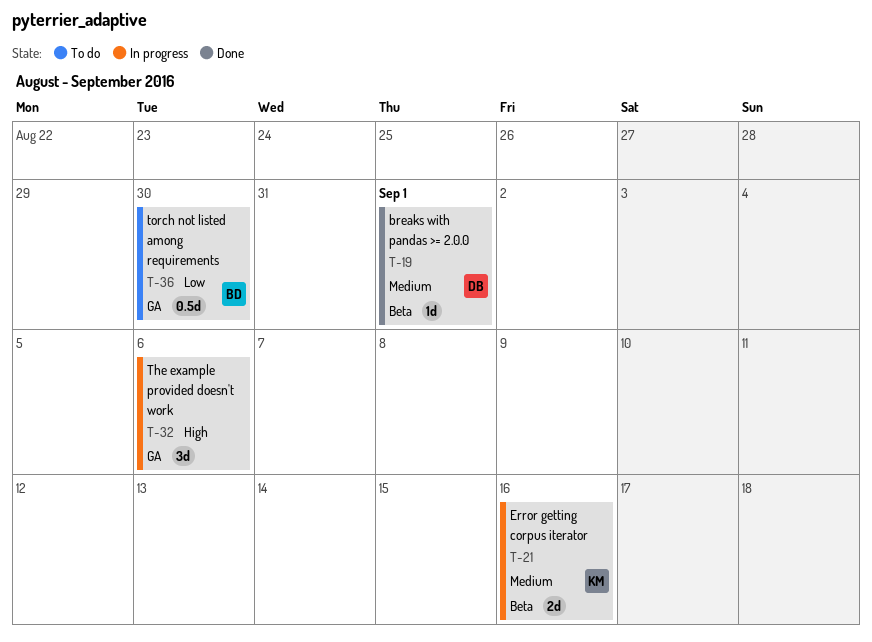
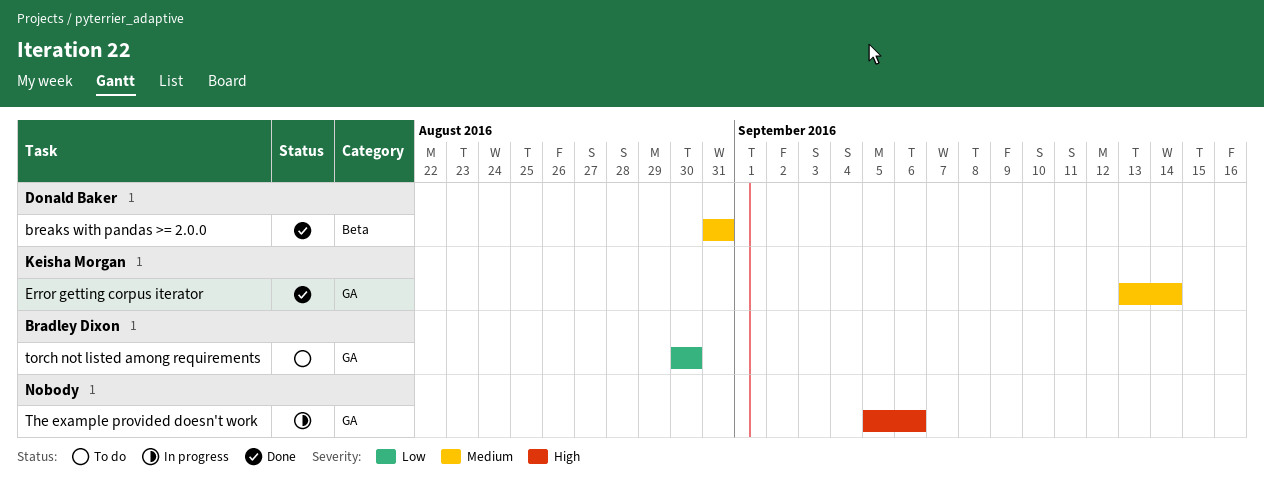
breaks with pandas >= 2.0.0, due: Sep 1 -> Aug 31
Error getting corpus iterator, status: In progress -> Done
Error getting corpus iterator, label: Beta -> GA
Error getting corpus iterator, due: Sep 16 -> Sep 14

